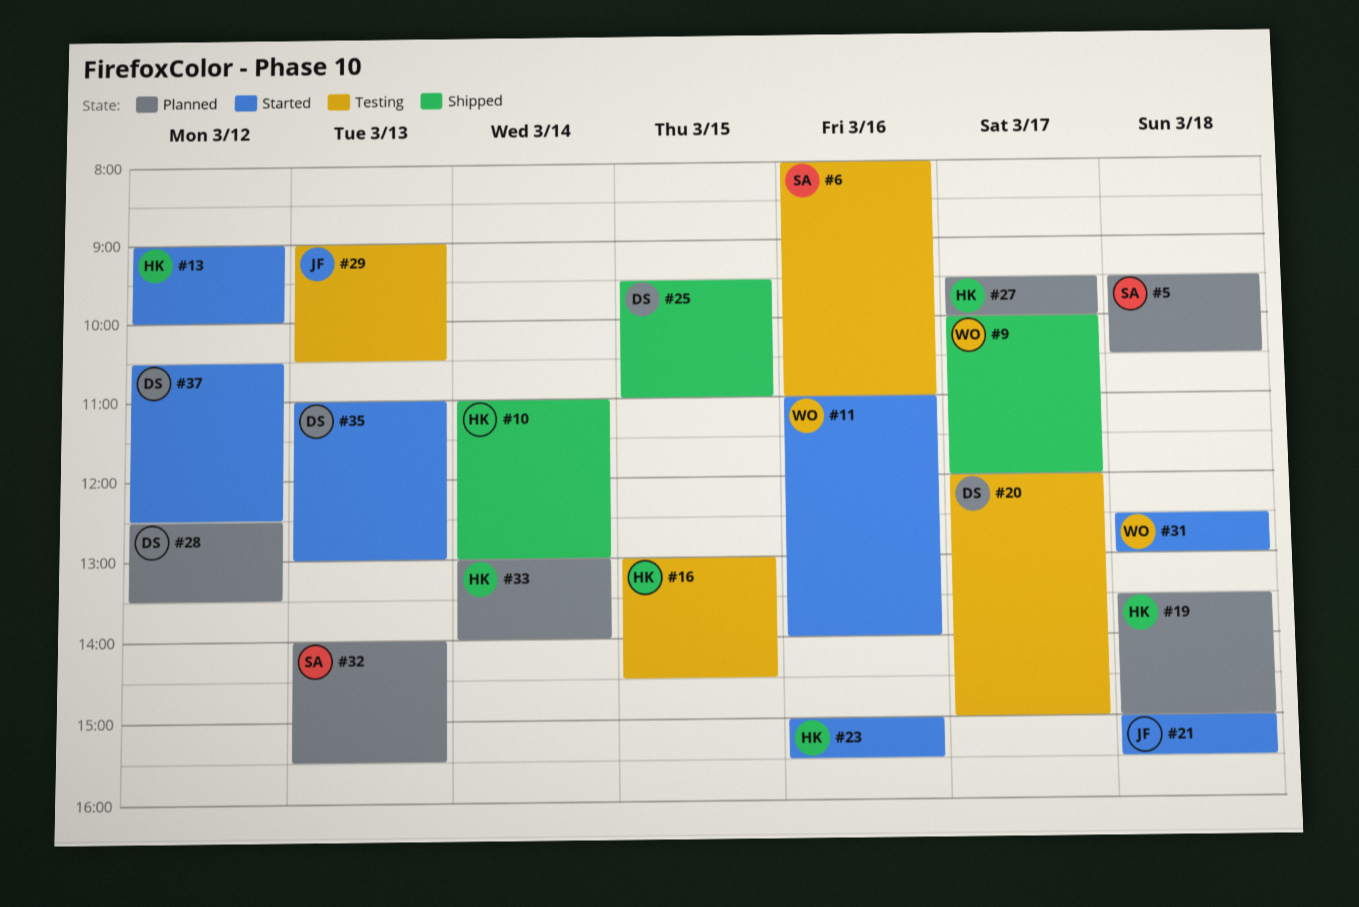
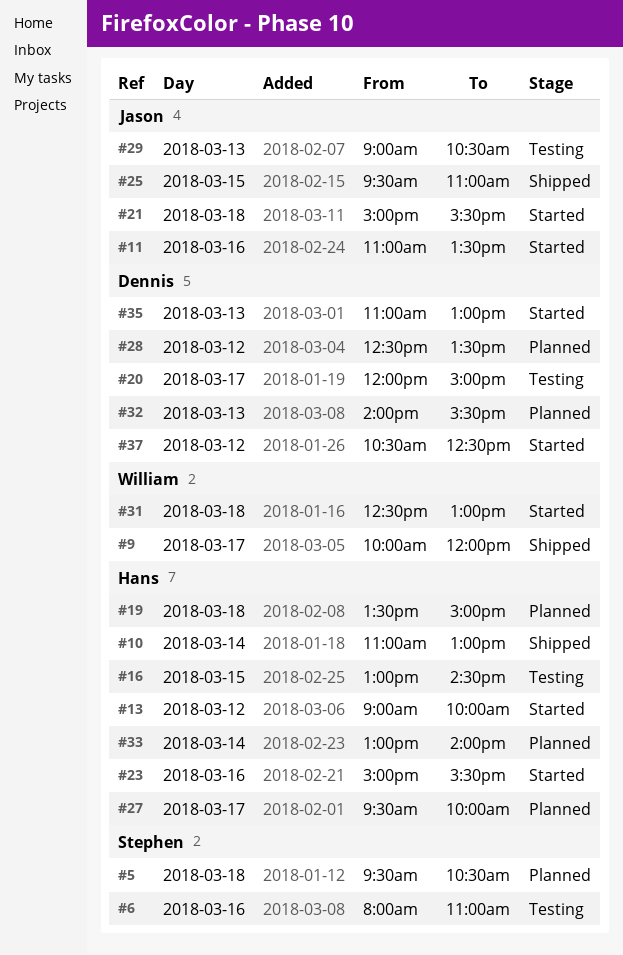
#11, owner: William -> Jason
#11, ends: 14:00 -> 13:30
#25, owner: Dennis -> Jason
#32, owner: Stephen -> Dennis

